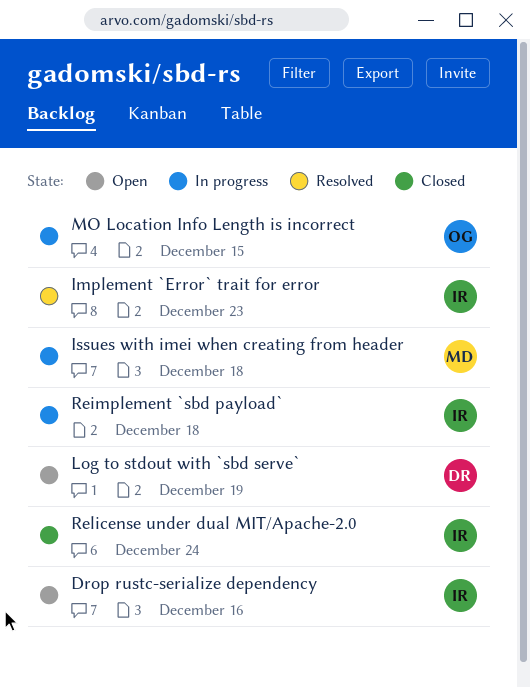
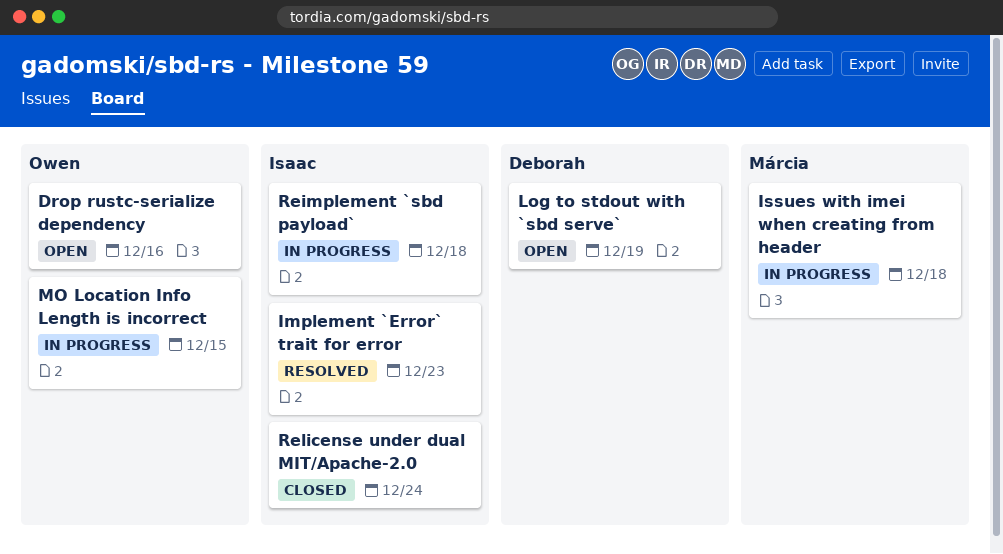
Drop rustc-serialize dependency, owner: Isaac -> Owen

